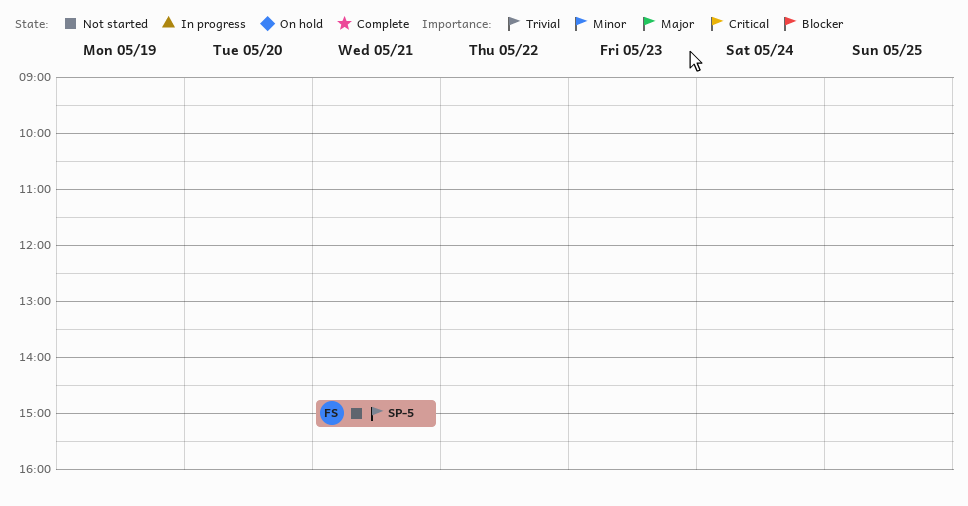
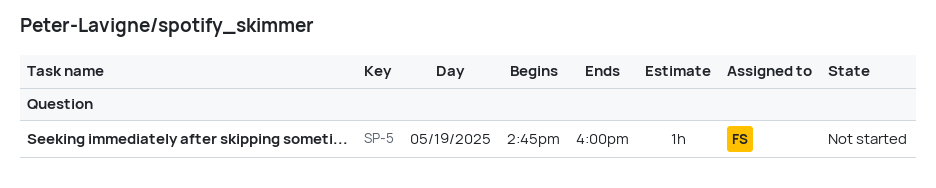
SP-5, day: May 21 -> May 19
SP-5, ends: 15:15 -> 16:00

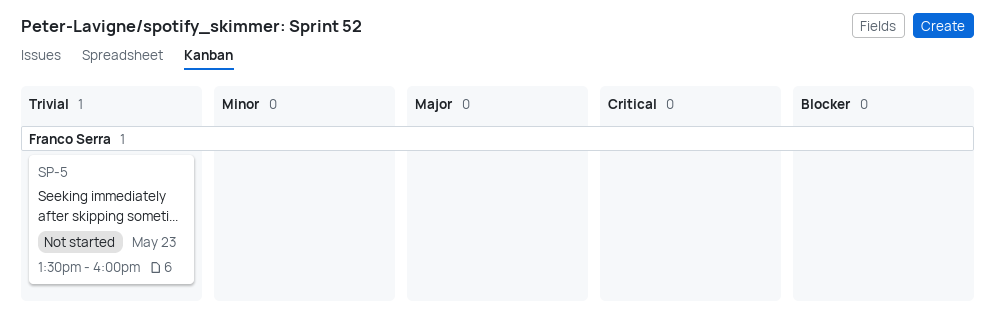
SP-5, day: May 19 -> May 23
SP-5, begins: 14:45 -> 13:30

